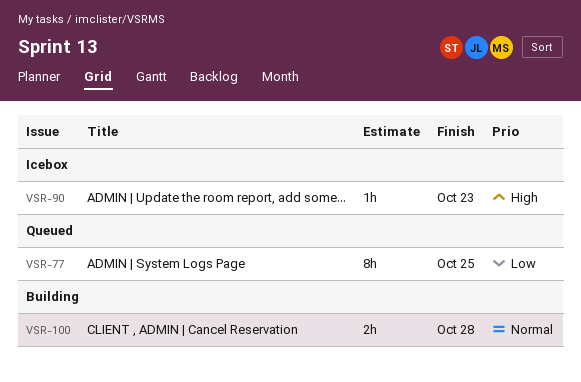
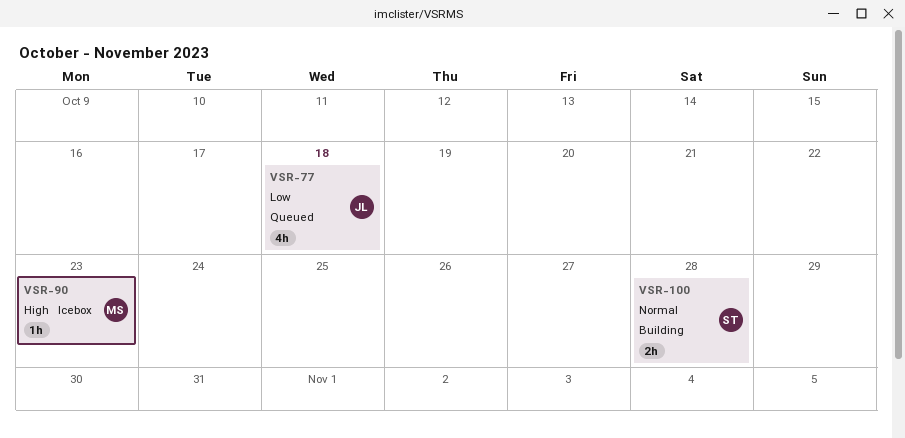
VSR-77, estimate: 8h -> 4h
VSR-77, due: Oct 25 -> Oct 18

